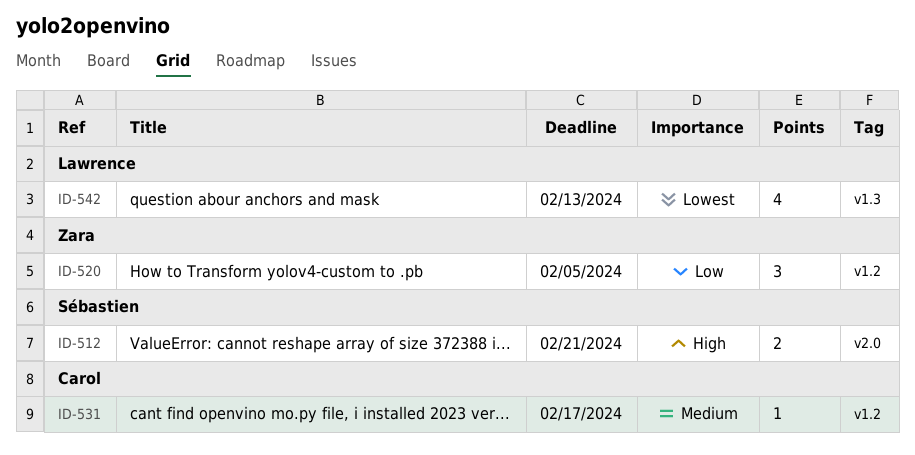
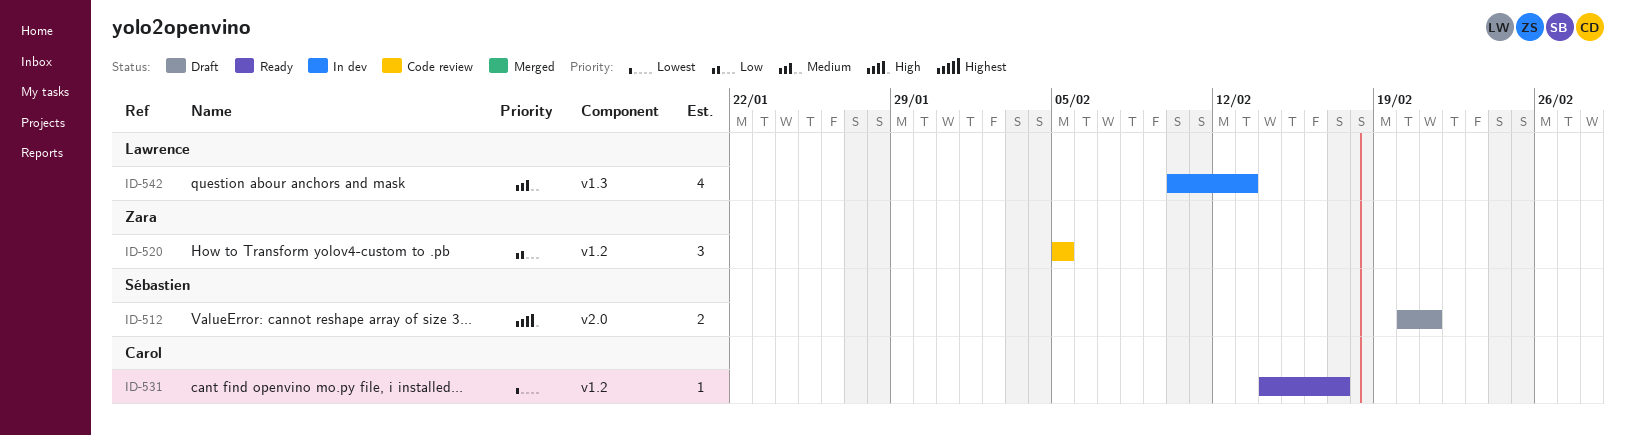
ID-531, priority: Medium -> Lowest
ID-542, priority: Lowest -> Medium

